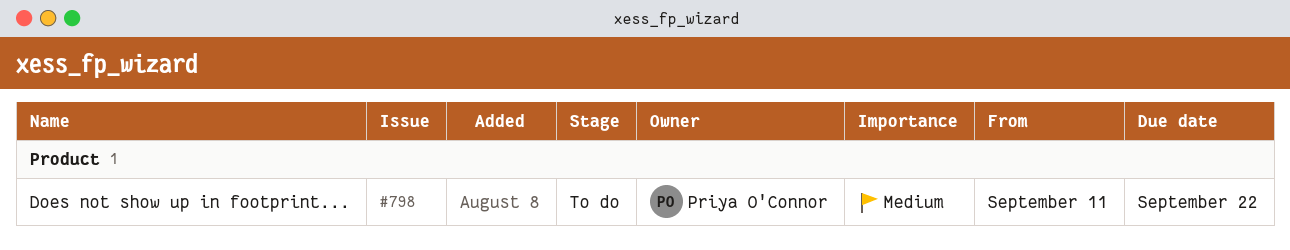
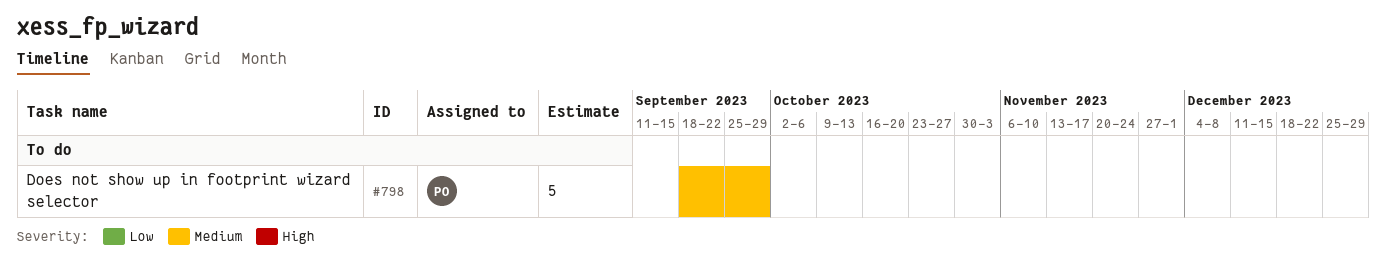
#798, start: Sep 11 -> Sep 18
#798, due: Sep 22 -> Sep 29

